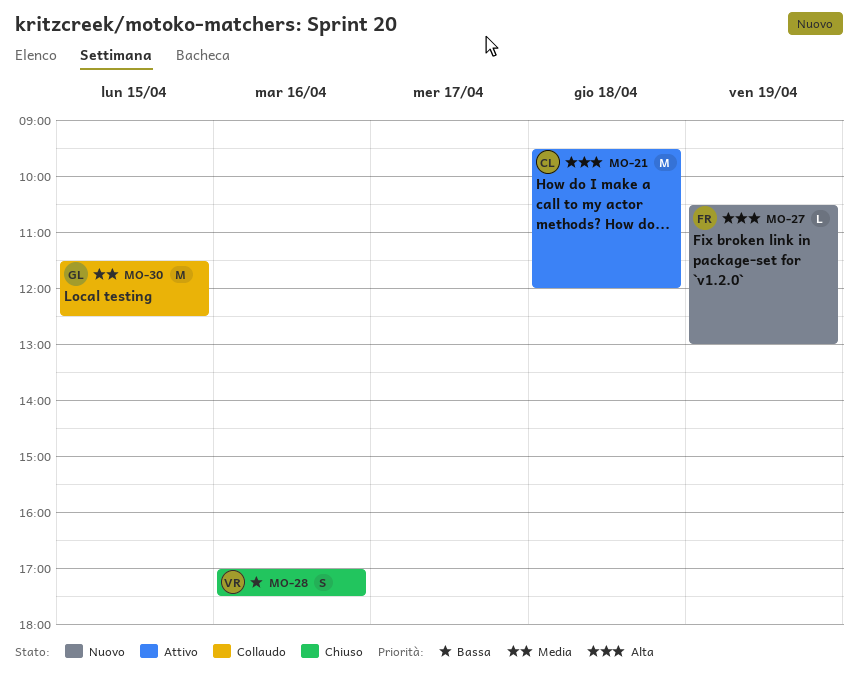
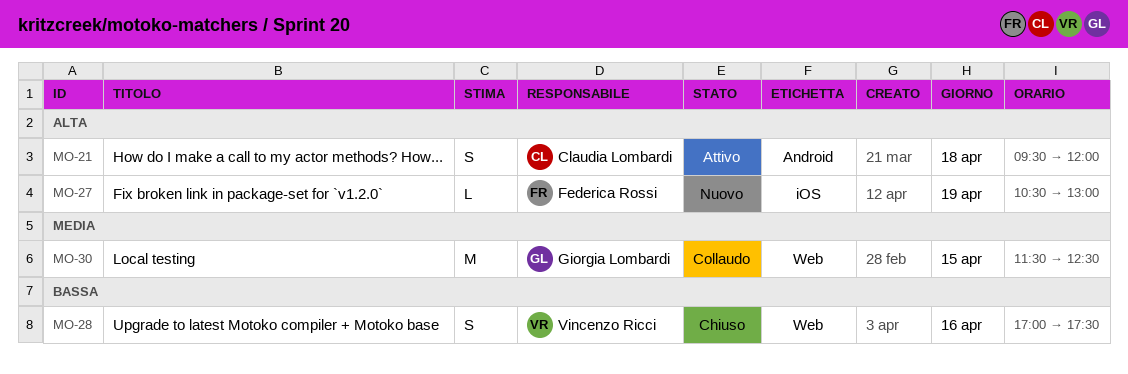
MO-21, estimate: M -> S

